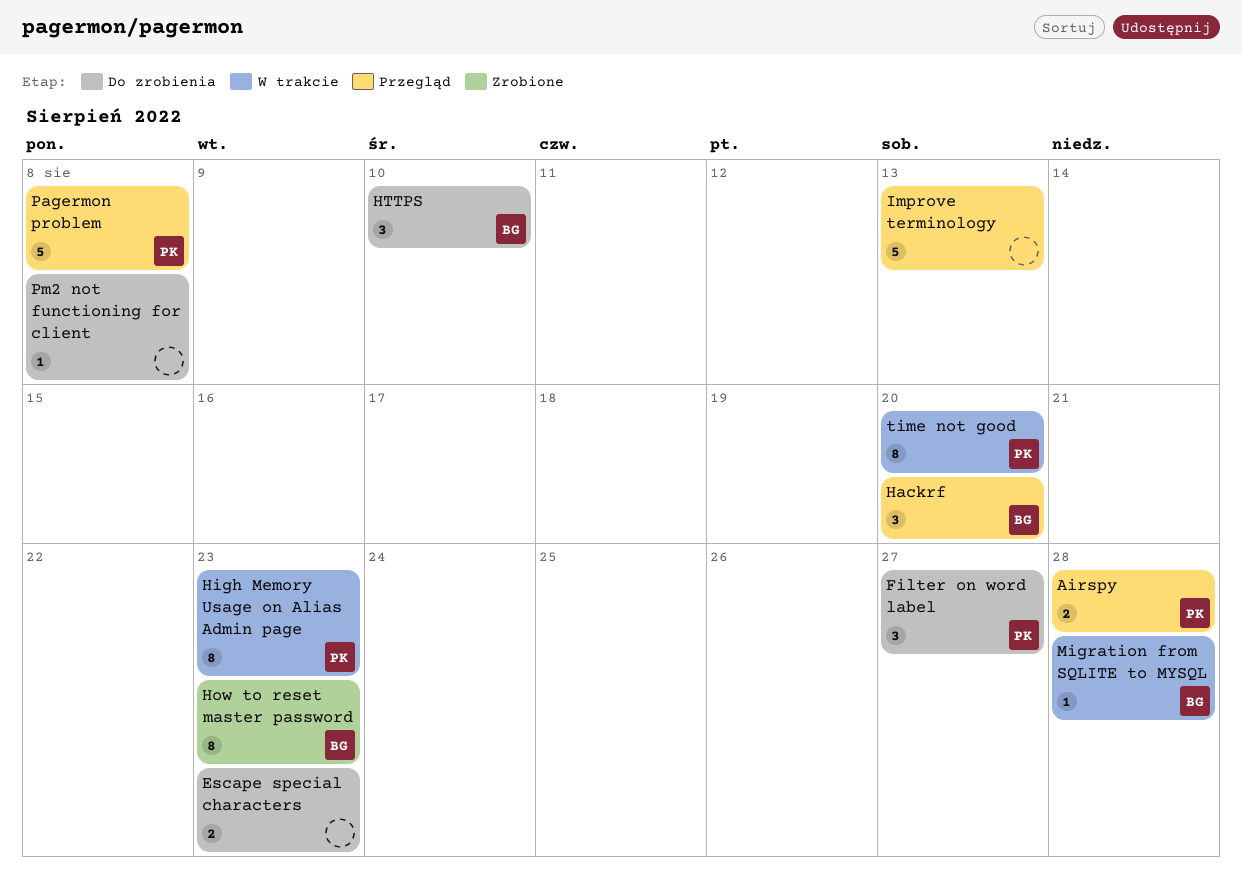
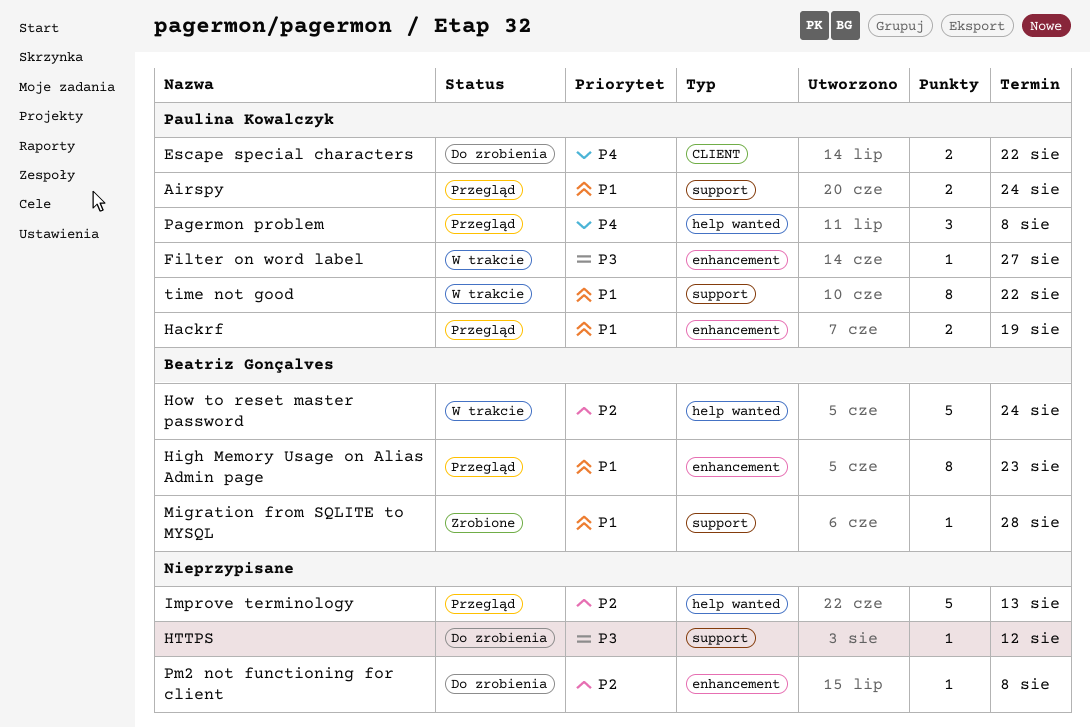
Airspy, due: Aug 28 -> Aug 24
Escape special characters, owner: none -> Paulina Kowalczyk
Escape special characters, due: Aug 23 -> Aug 22
Filter on word label, status: Do zrobienia -> W trakcie
Filter on word label, estimate: 3 -> 1
Hackrf, owner: Beatriz Gonçalves -> Paulina Kowalczyk
Hackrf, estimate: 3 -> 2
Hackrf, due: Aug 20 -> Aug 19
High Memory Usage on Alias Admin page, status: W trakcie -> Przegląd
High Memory Usage on Alias Admin page, owner: Paulina Kowalczyk -> Beatriz Gonçalves
How to reset master password, status: Zrobione -> W trakcie
How to reset master password, estimate: 8 -> 5
How to reset master password, due: Aug 23 -> Aug 24
HTTPS, owner: Beatriz Gonçalves -> none
HTTPS, estimate: 3 -> 1
HTTPS, due: Aug 10 -> Aug 12
Migration from SQLITE to MYSQL, status: W trakcie -> Zrobione
Pagermon problem, estimate: 5 -> 3
time not good, due: Aug 20 -> Aug 22

